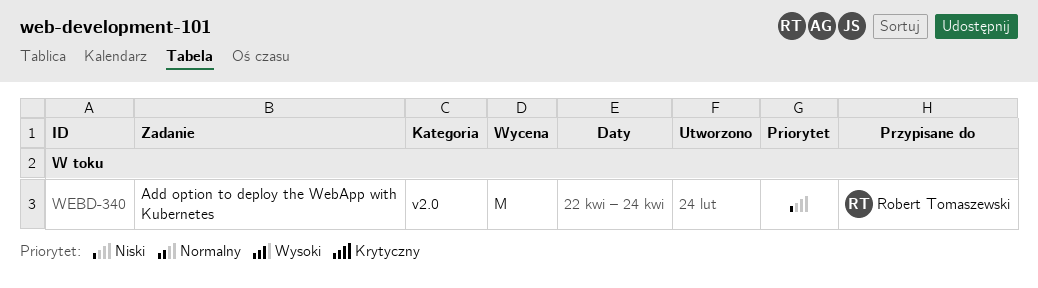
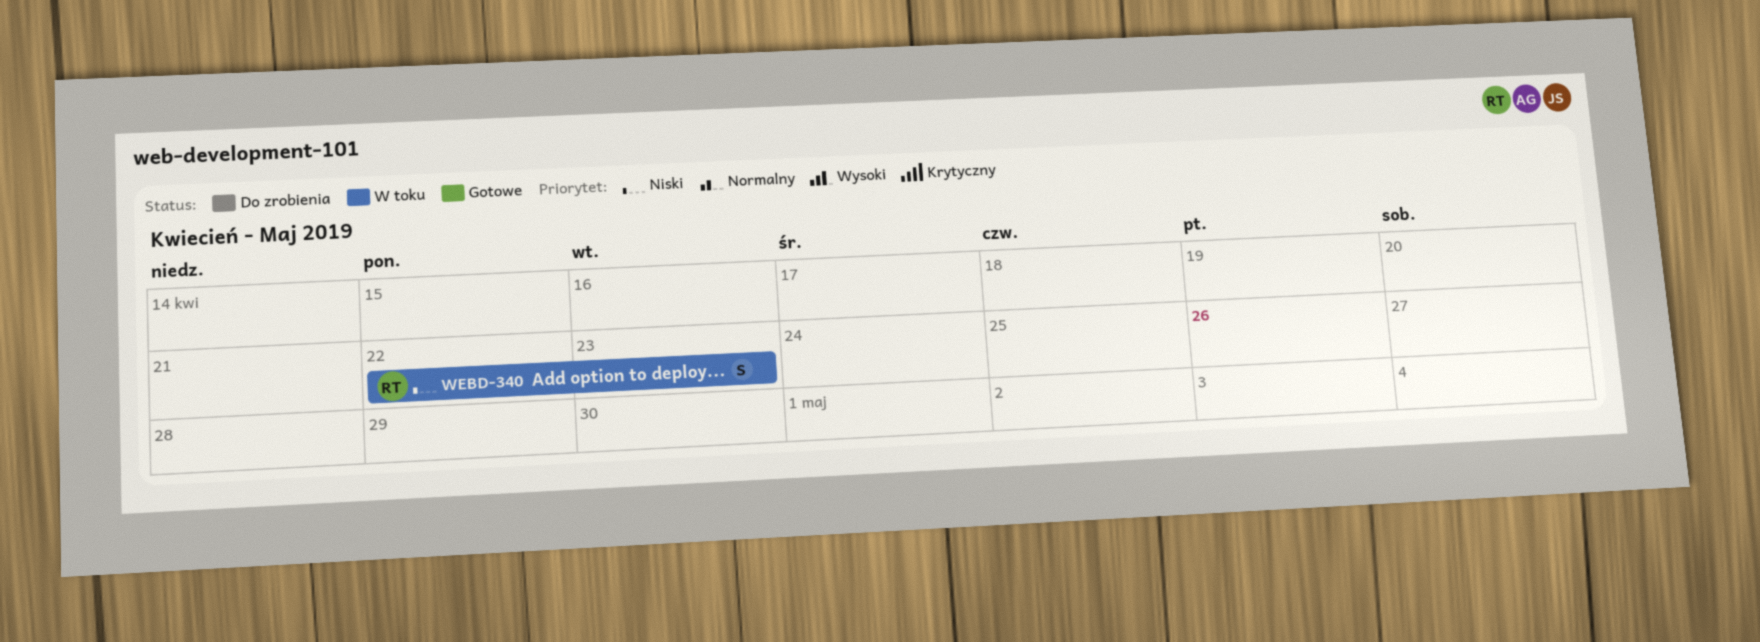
WEBD-340, estimate: M -> S
WEBD-340, due: Apr 24 -> Apr 23

